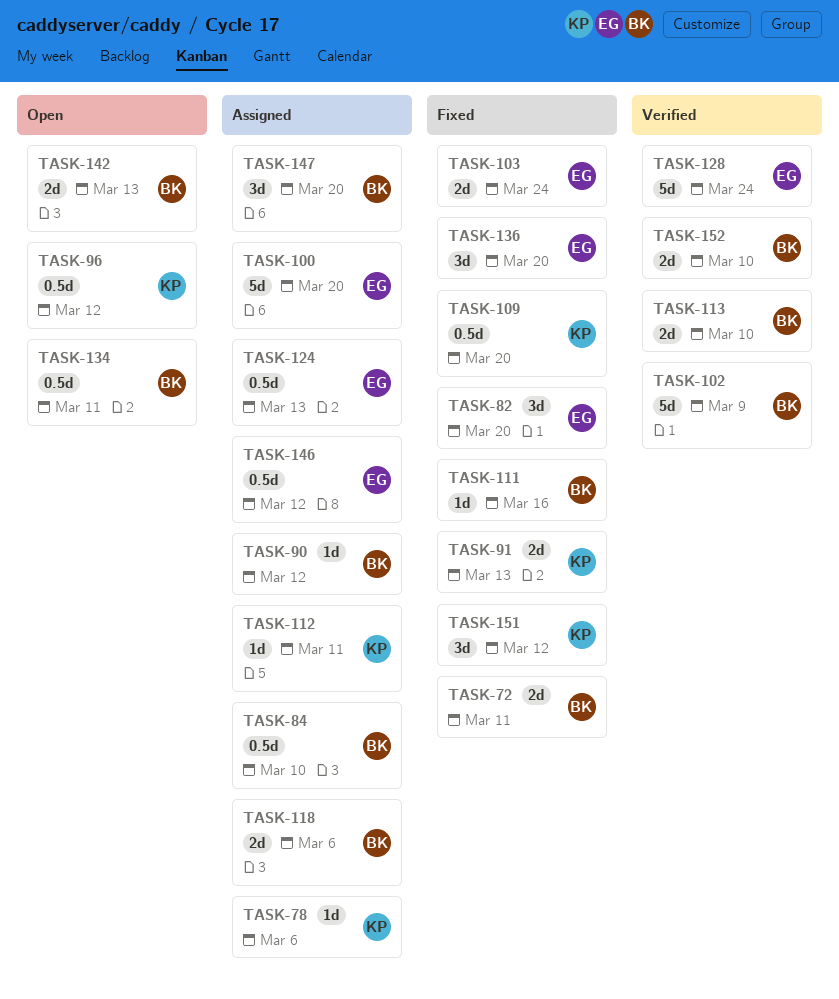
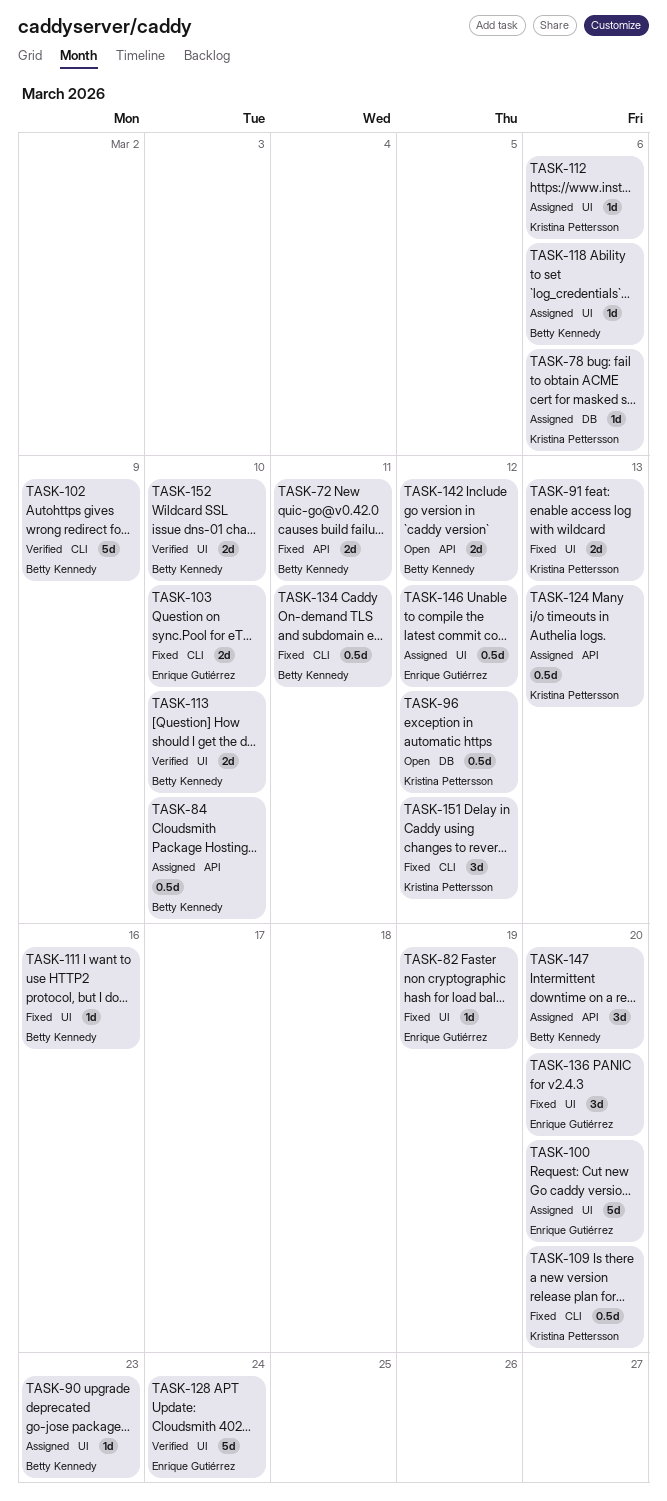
TASK-82, estimate: 3d -> 1d
TASK-82, due: Mar 20 -> Mar 19
TASK-90, due: Mar 12 -> Mar 23
TASK-103, due: Mar 24 -> Mar 10
TASK-112, due: Mar 11 -> Mar 6
TASK-118, estimate: 2d -> 1d
TASK-124, owner: Enrique Gutiérrez -> Kristina Pettersson
TASK-134, status: Open -> Fixed
TASK-142, due: Mar 13 -> Mar 12

